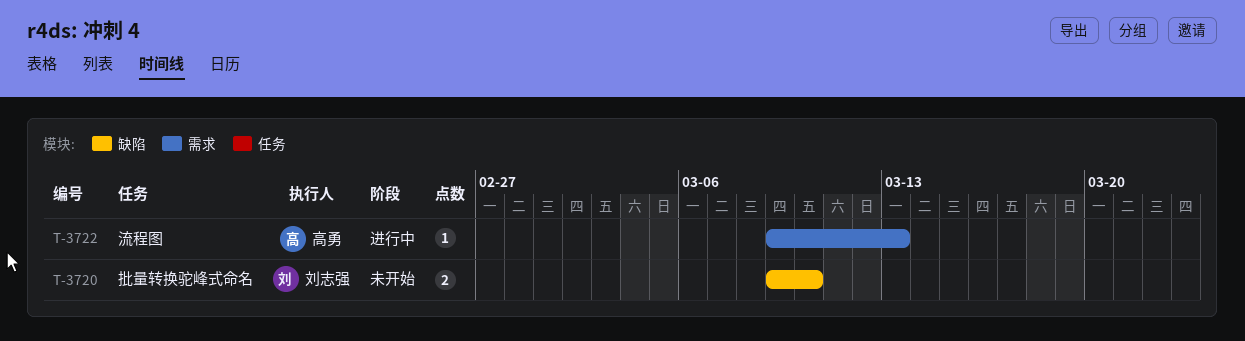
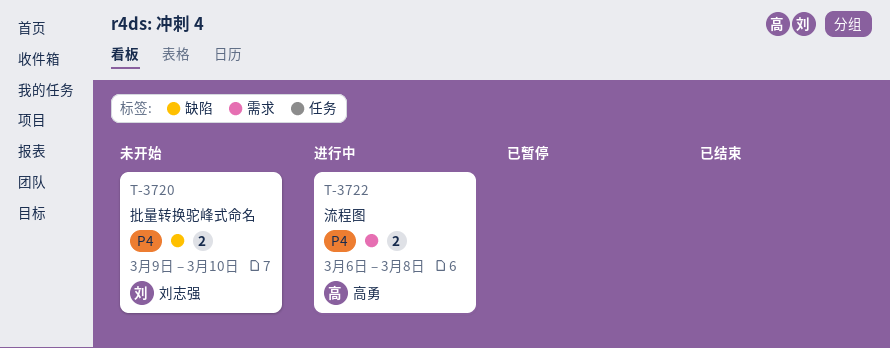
T-3722, estimate: 1 -> 2
T-3722, start: Mar 9 -> Mar 6
T-3722, due: Mar 13 -> Mar 8

